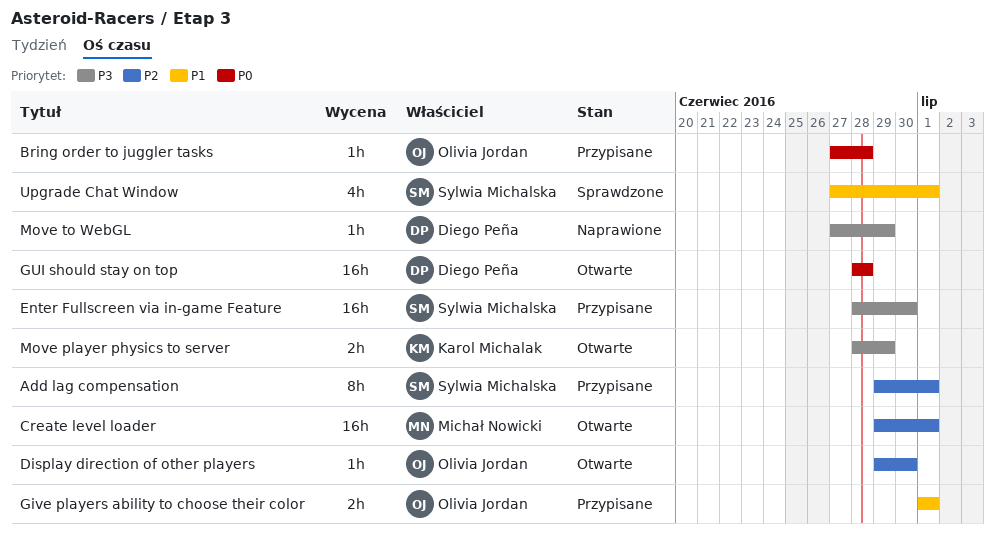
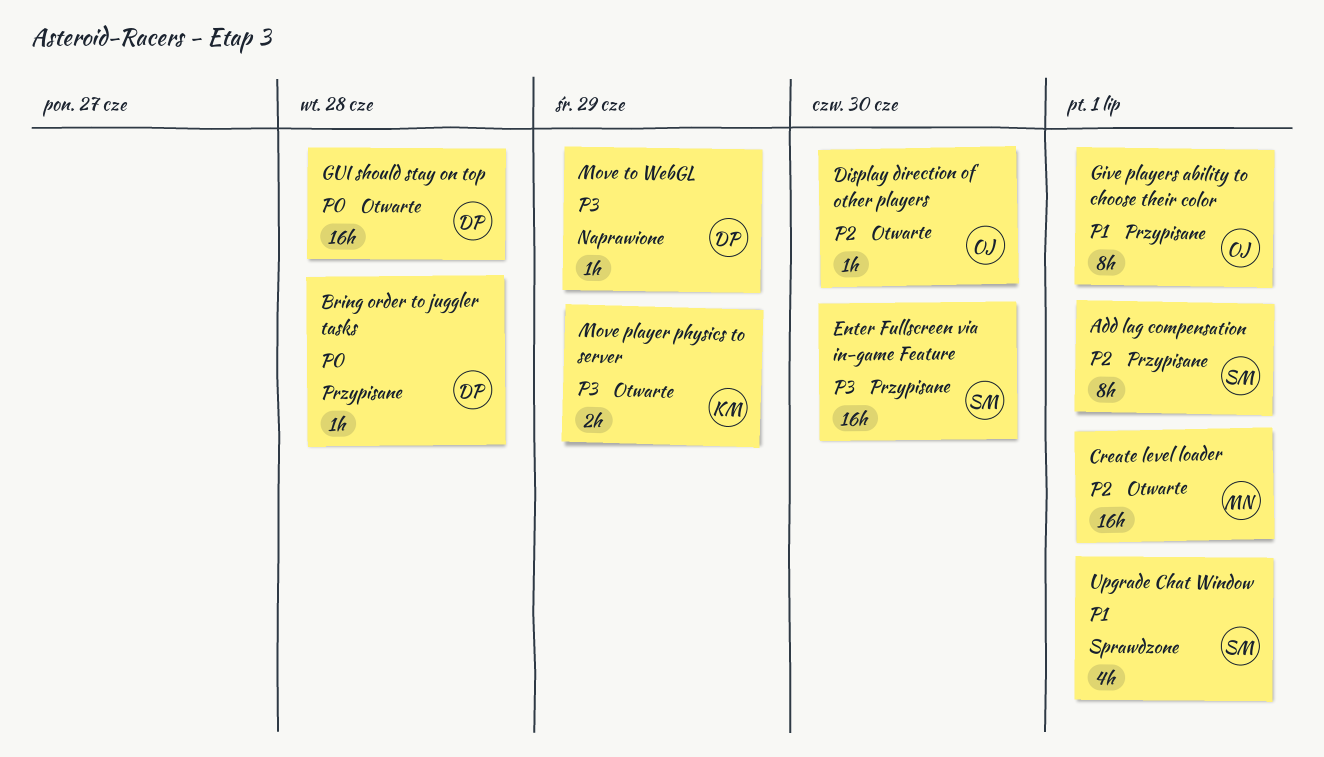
Bring order to juggler tasks, owner: Olivia Jordan -> Diego Peña
Give players ability to choose their color, estimate: 2h -> 8h

